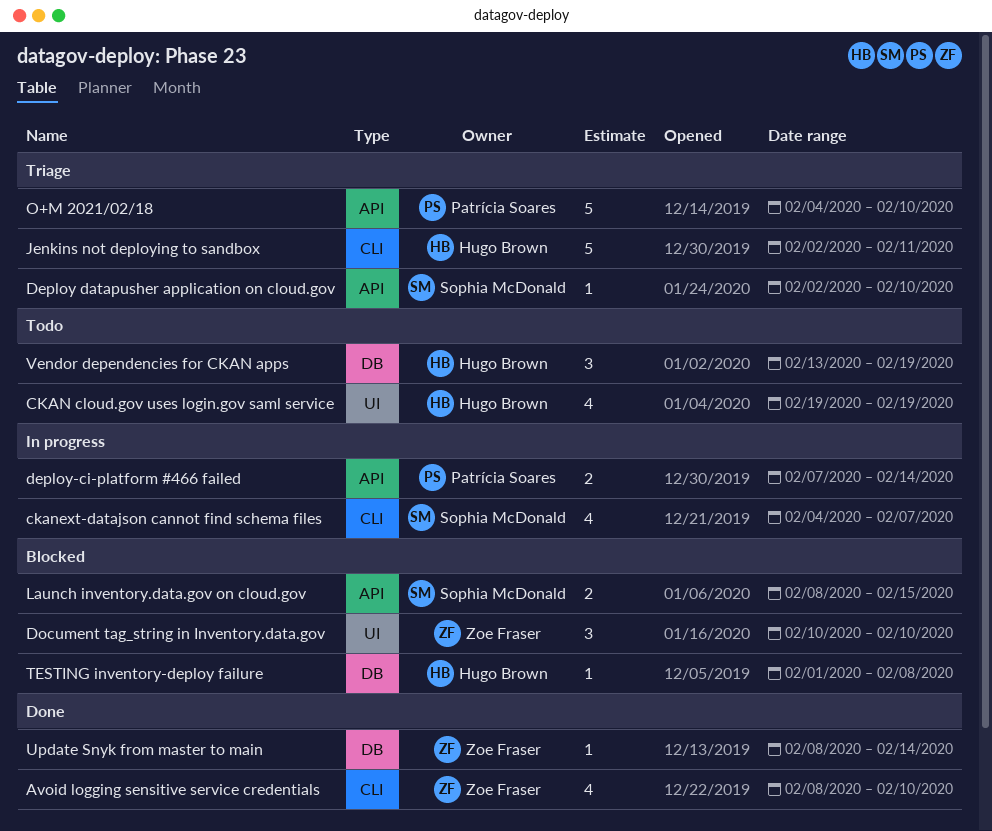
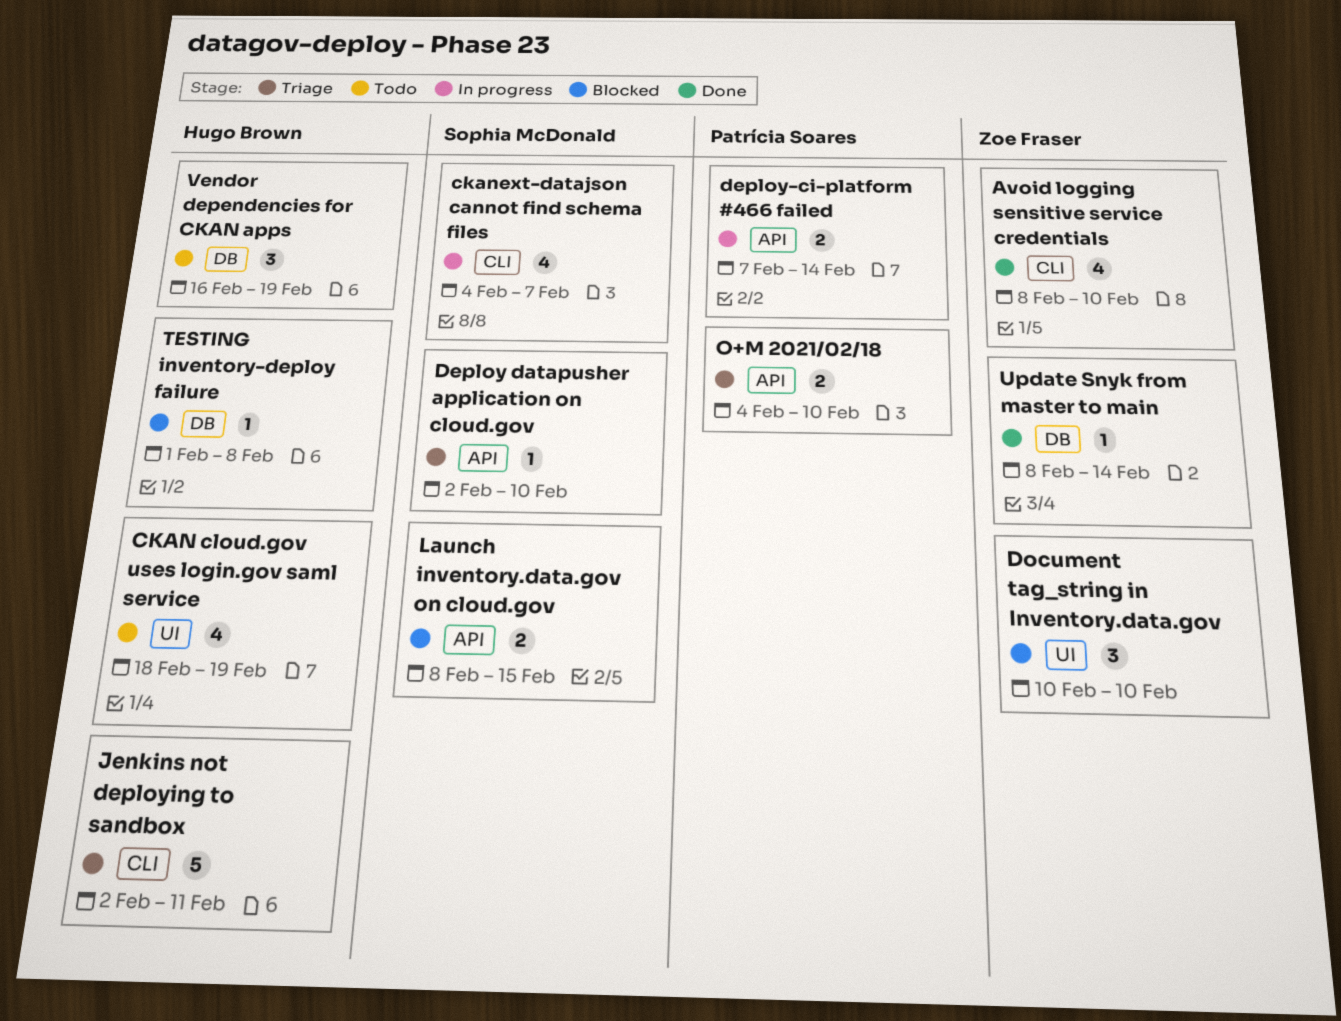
CKAN cloud.gov uses login.gov saml service, start: Feb 19 -> Feb 18
O+M 2021/02/18, estimate: 5 -> 2
Vendor dependencies for CKAN apps, start: Feb 13 -> Feb 16

